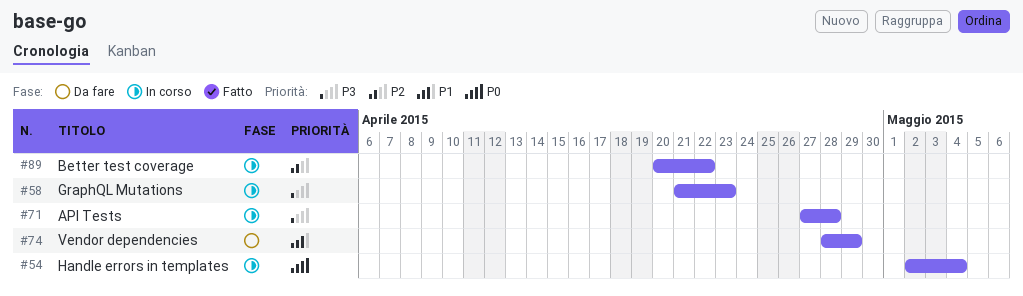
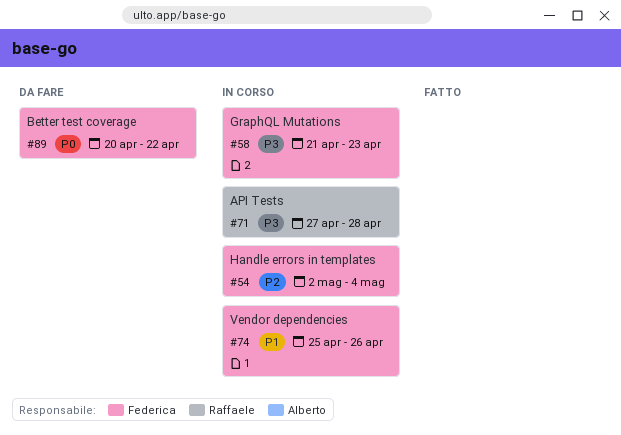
#54, priority: P0 -> P2
#74, status: Da fare -> In corso
#74, start: Apr 28 -> Apr 25
#74, due: Apr 29 -> Apr 26
#89, status: In corso -> Da fare
#89, priority: P2 -> P0

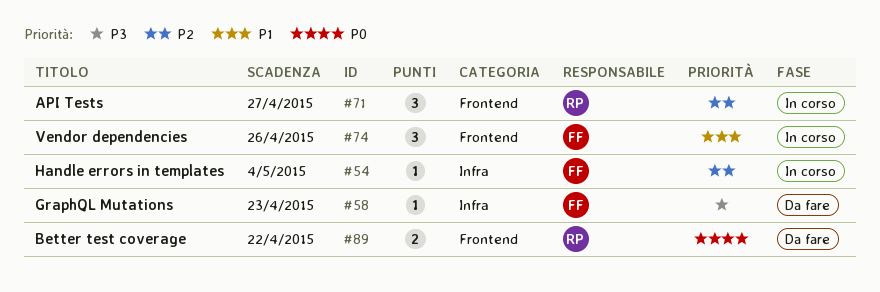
#58, status: In corso -> Da fare
#71, priority: P3 -> P2
#71, due: Apr 28 -> Apr 27
#89, owner: Federica -> Raffaele

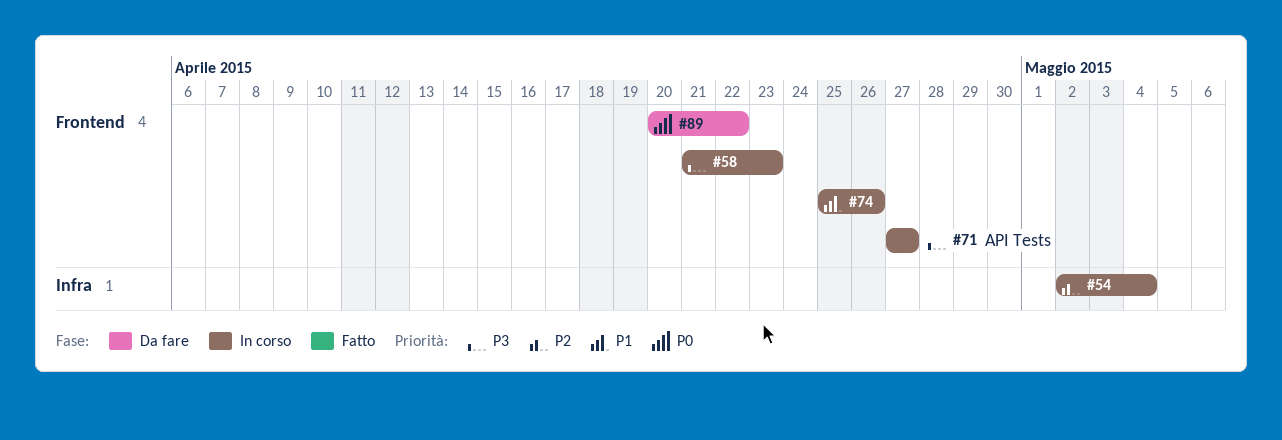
#58, status: Da fare -> In corso
#58, label: Infra -> Frontend
#71, priority: P2 -> P3

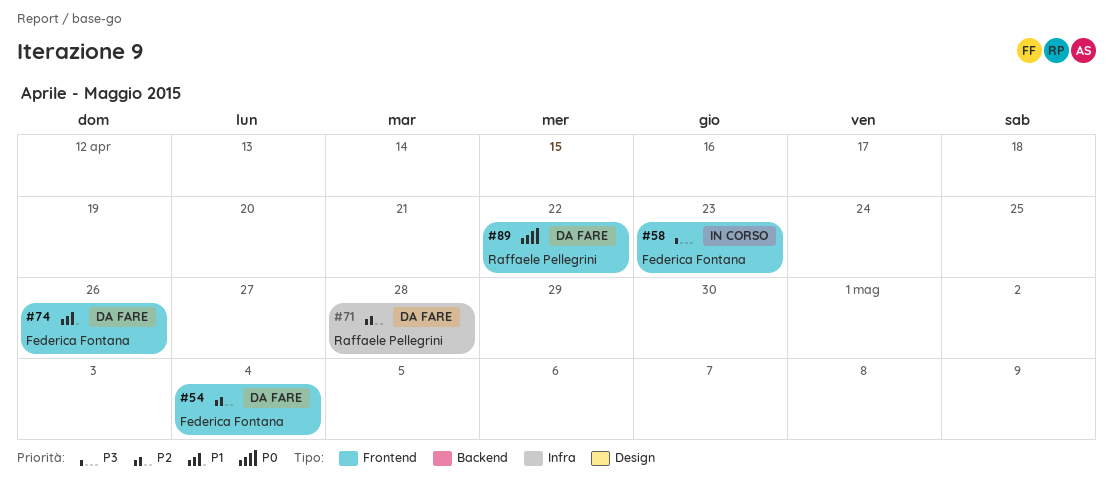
#54, status: In corso -> Da fare
#54, label: Infra -> Frontend
#71, status: In corso -> Da fare
#71, priority: P3 -> P2
#71, label: Frontend -> Infra
#71, due: Apr 27 -> Apr 28
#74, status: In corso -> Da fare

